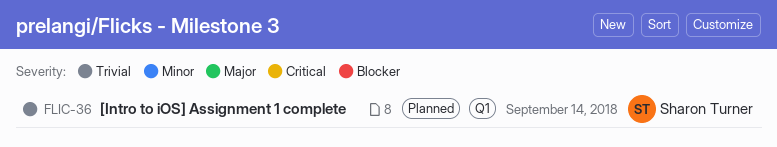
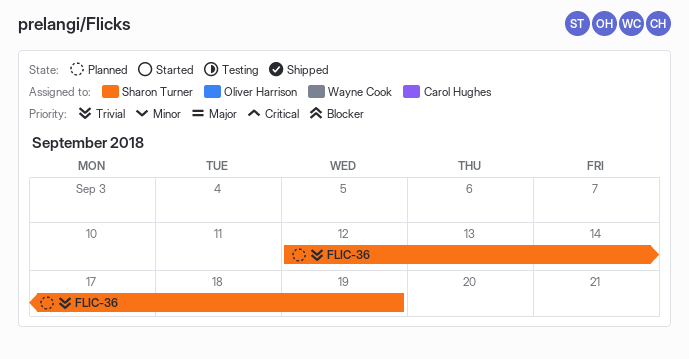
FLIC-36, due: Sep 14 -> Sep 19

